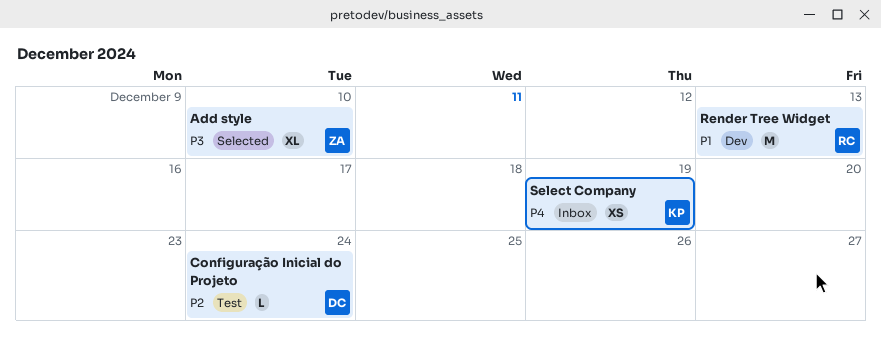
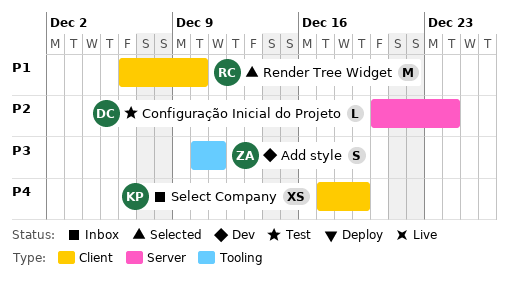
Add style, status: Selected -> Dev
Add style, estimate: XL -> S
Add style, due: Dec 10 -> Dec 11
Render Tree Widget, status: Dev -> Selected
Render Tree Widget, due: Dec 13 -> Dec 10

